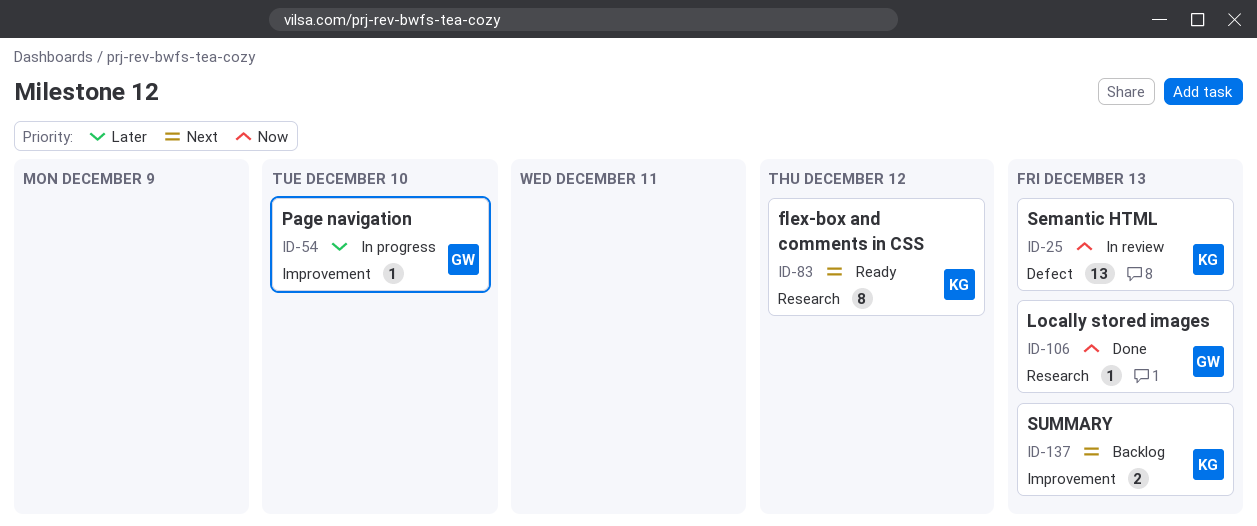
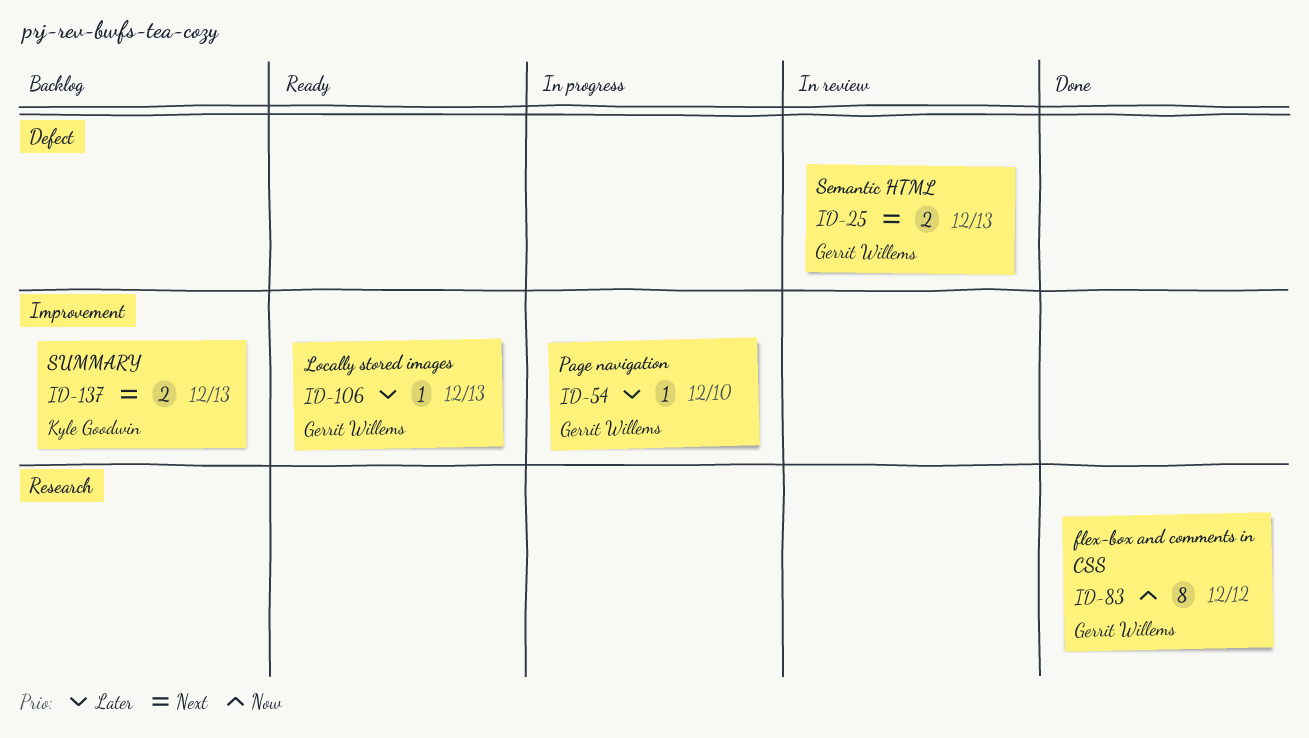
ID-25, owner: Kyle Goodwin -> Gerrit Willems
ID-25, priority: Now -> Next
ID-25, estimate: 13 -> 2
ID-83, status: Ready -> Done
ID-83, owner: Kyle Goodwin -> Gerrit Willems
ID-83, priority: Next -> Now
ID-106, status: Done -> Ready
ID-106, priority: Now -> Later
ID-106, label: Research -> Improvement

